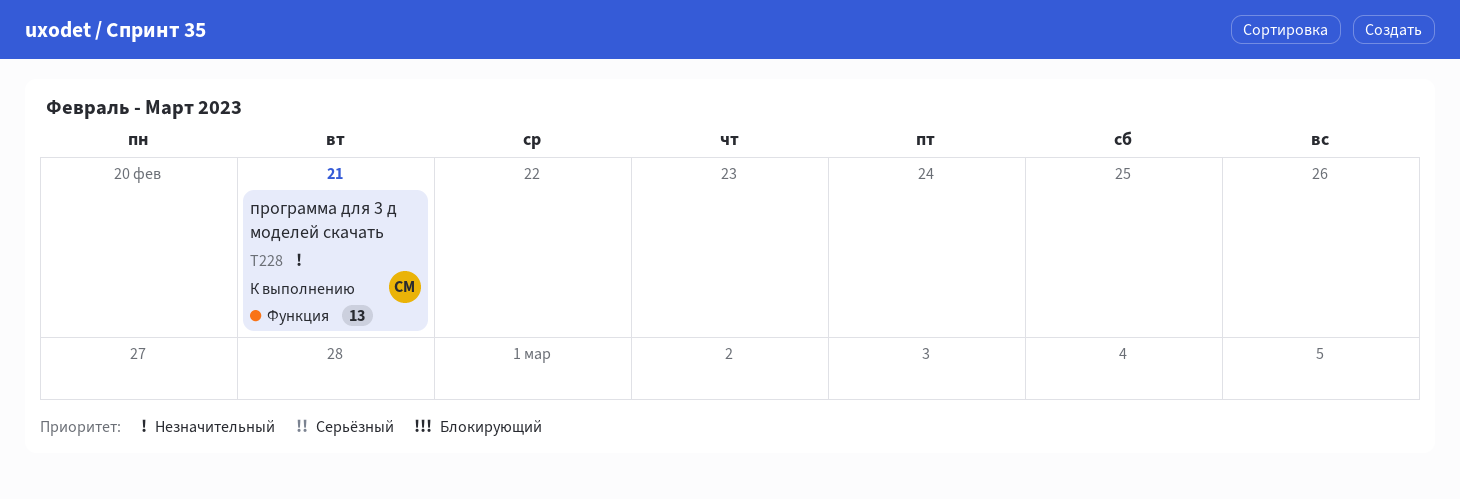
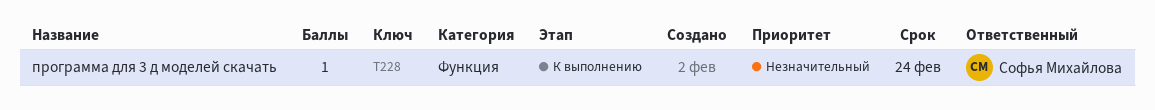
T228, estimate: 13 -> 1
T228, due: Feb 21 -> Feb 24

